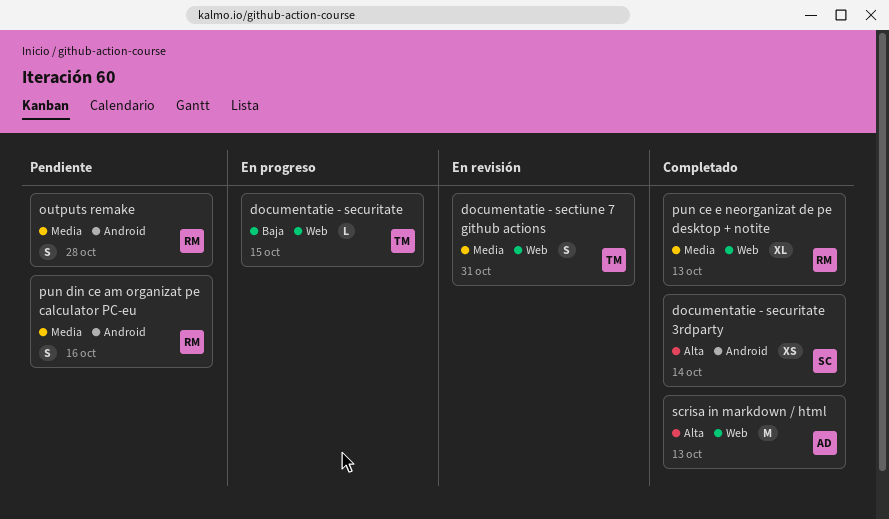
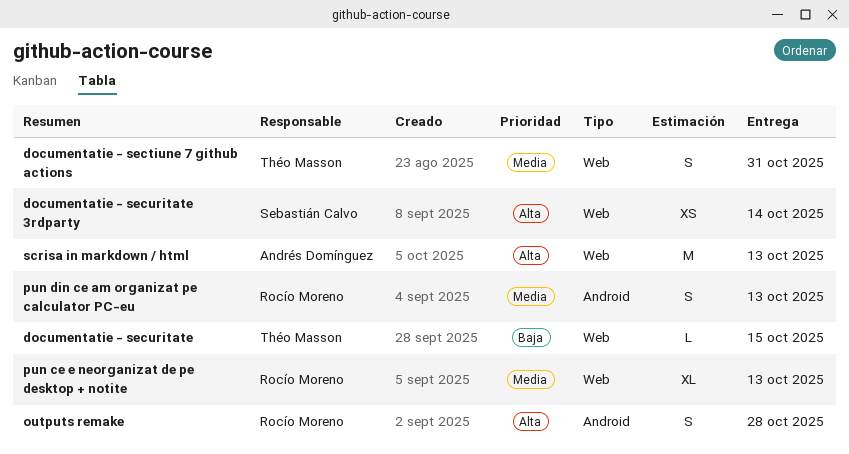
documentatie - securitate 3rdparty, label: Android -> Web
outputs remake, priority: Media -> Alta
pun din ce am organizat pe calculator PC-eu, due: Oct 16 -> Oct 13

